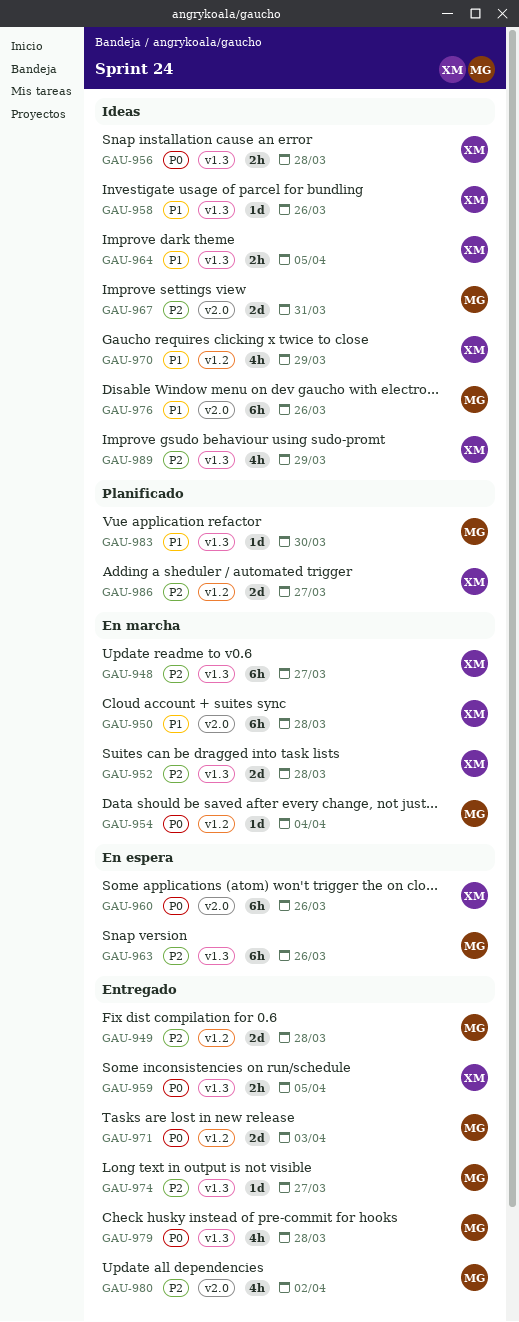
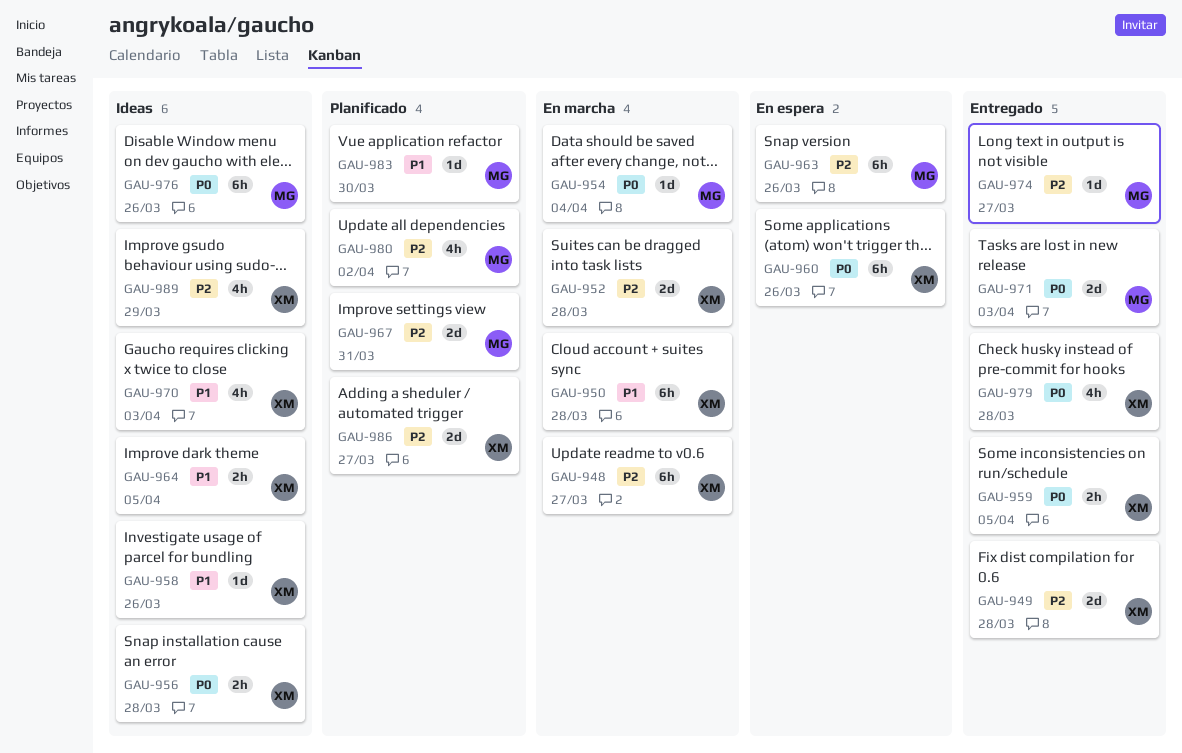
GAU-949, owner: MG -> XM
GAU-967, status: Ideas -> Planificado
GAU-970, due: Mar 29 -> Apr 3
GAU-976, priority: P1 -> P0
GAU-979, owner: MG -> XM
GAU-980, status: Entregado -> Planificado

